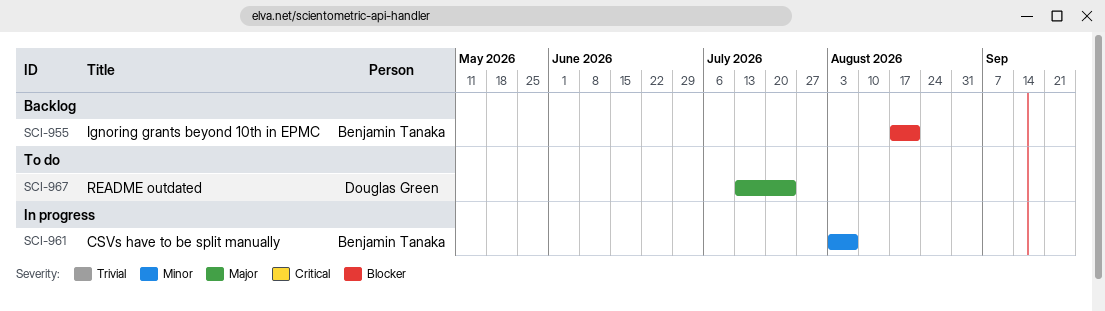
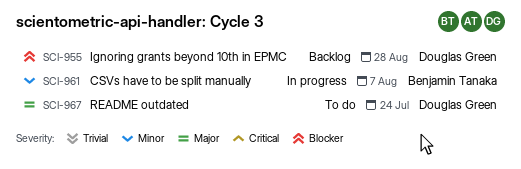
SCI-955, owner: Benjamin Tanaka -> Douglas Green
SCI-955, due: Aug 21 -> Aug 28

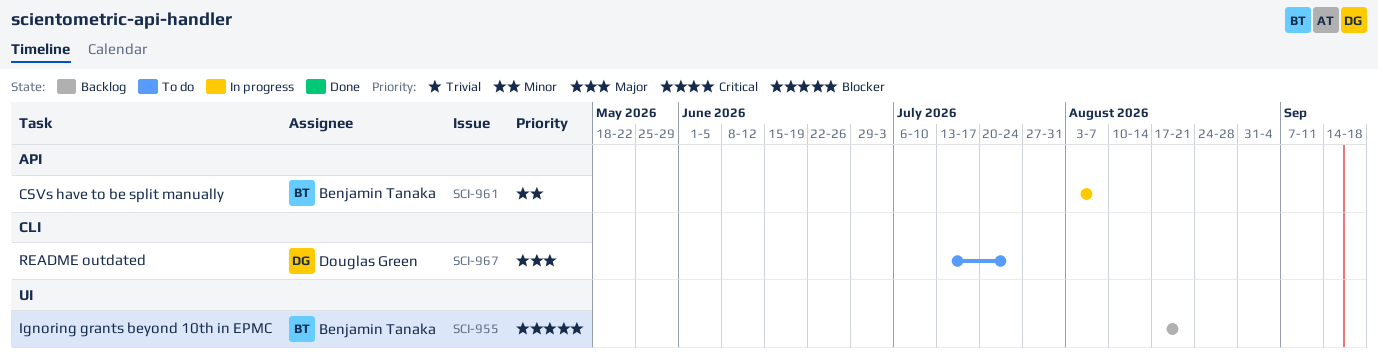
SCI-955, owner: Douglas Green -> Benjamin Tanaka
SCI-955, due: Aug 28 -> Aug 21

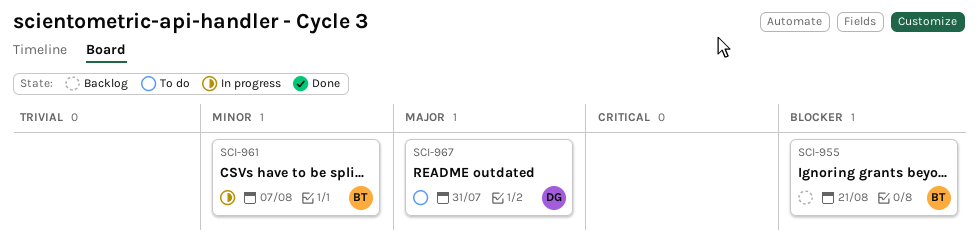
SCI-967, due: Jul 24 -> Jul 31

